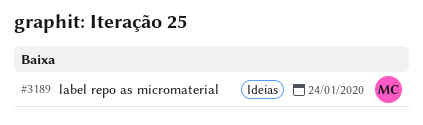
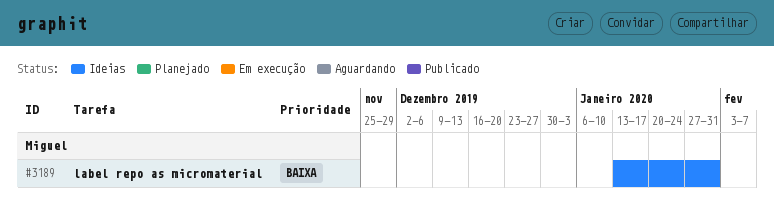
#3189, due: Jan 24 -> Jan 31

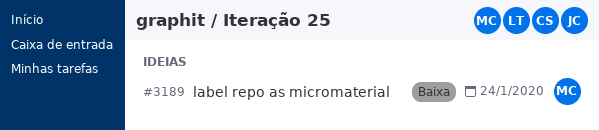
#3189, due: Jan 31 -> Jan 24

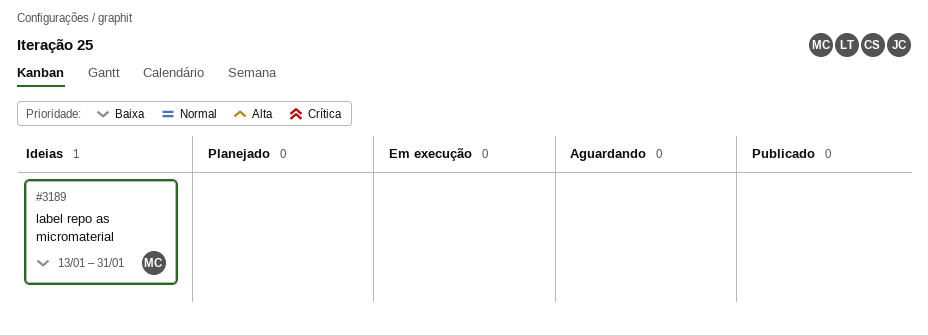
#3189, due: Jan 24 -> Jan 31

